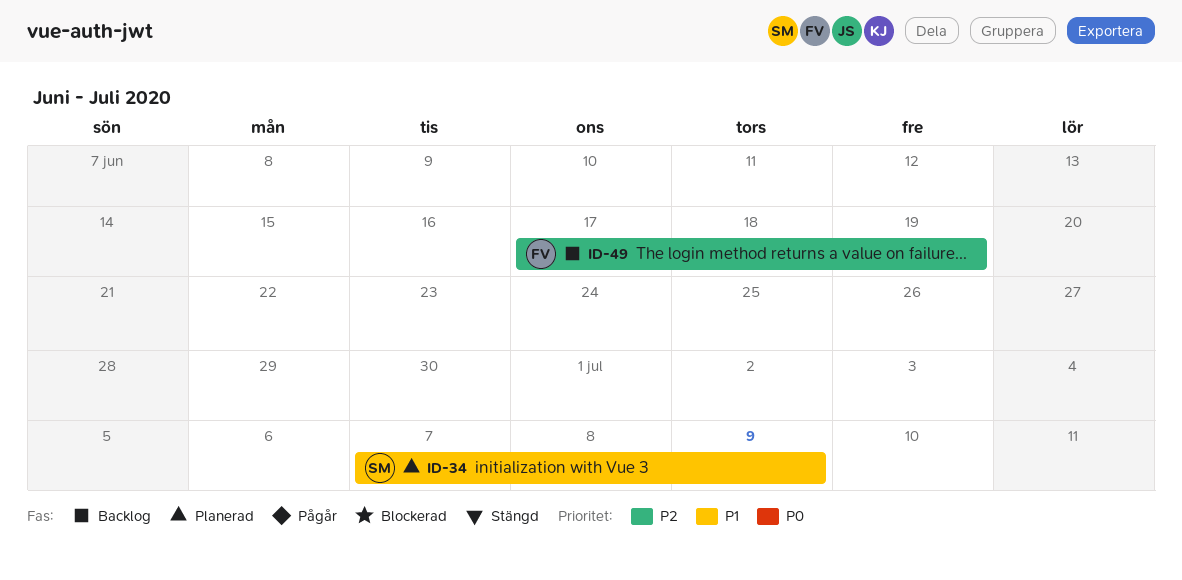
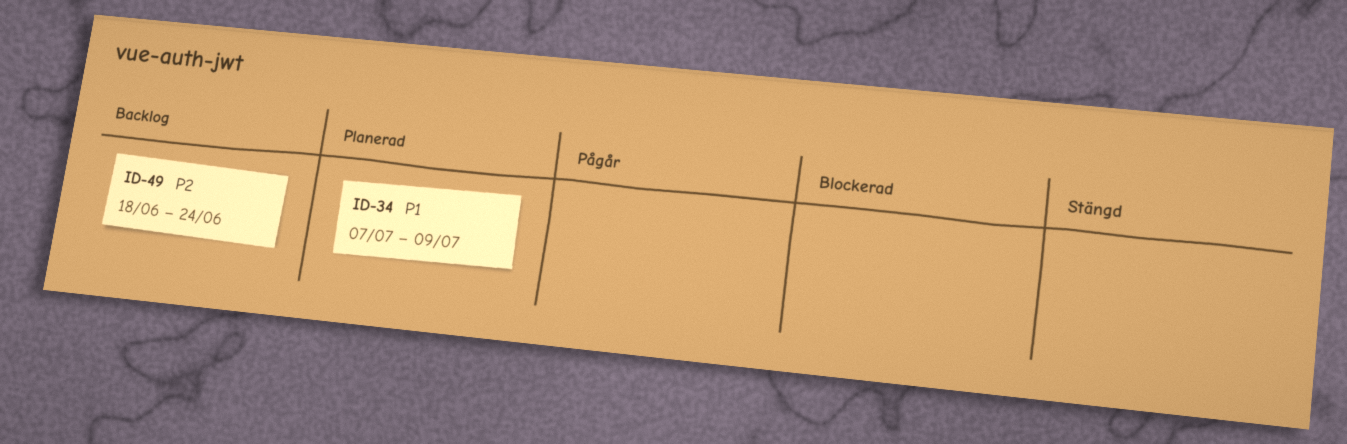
ID-49, start: Jun 17 -> Jun 18
ID-49, due: Jun 19 -> Jun 24

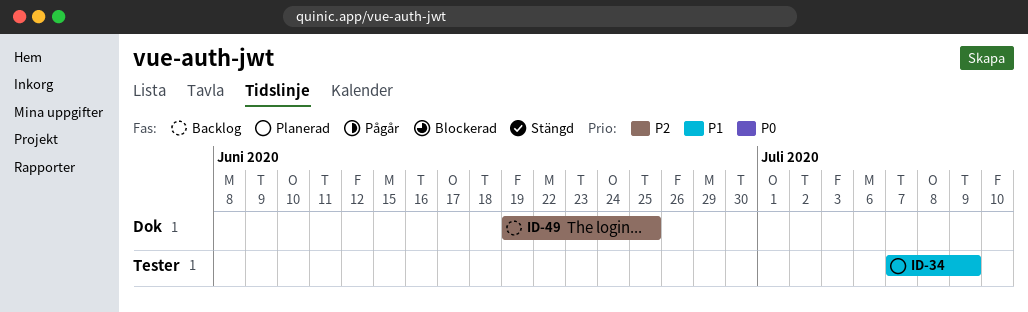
ID-49, start: Jun 18 -> Jun 19
ID-49, due: Jun 24 -> Jun 25

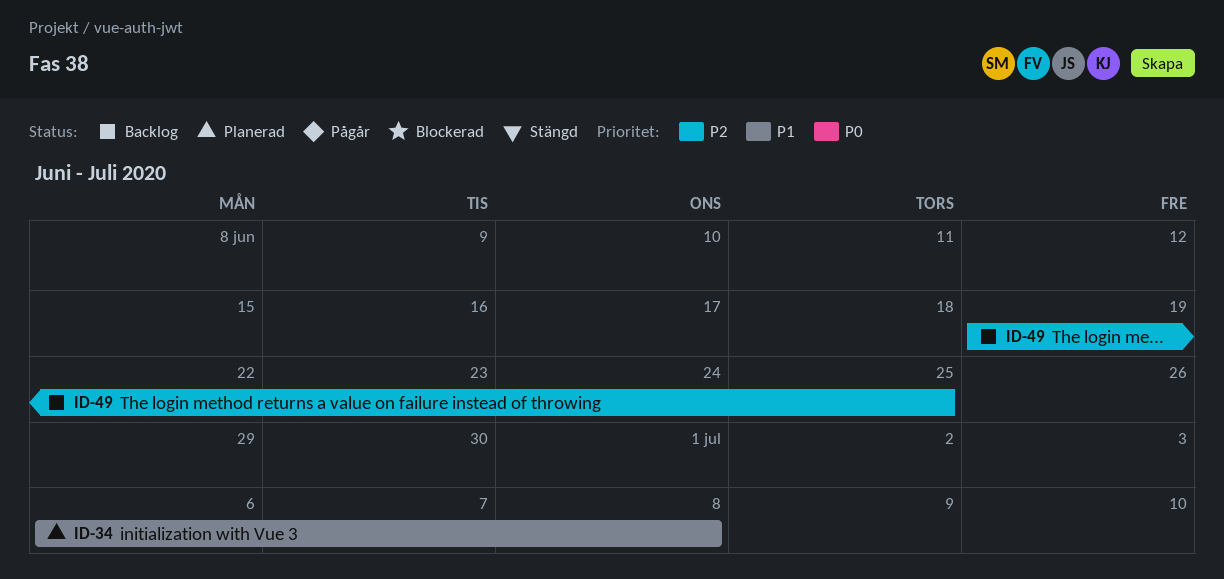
ID-34, start: Jul 7 -> Jul 6
ID-34, due: Jul 9 -> Jul 8

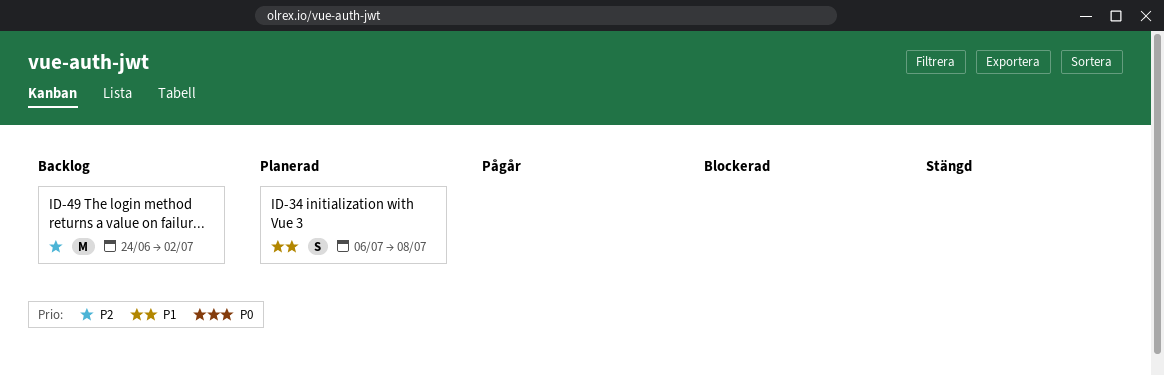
ID-49, start: Jun 19 -> Jun 24
ID-49, due: Jun 25 -> Jul 2

